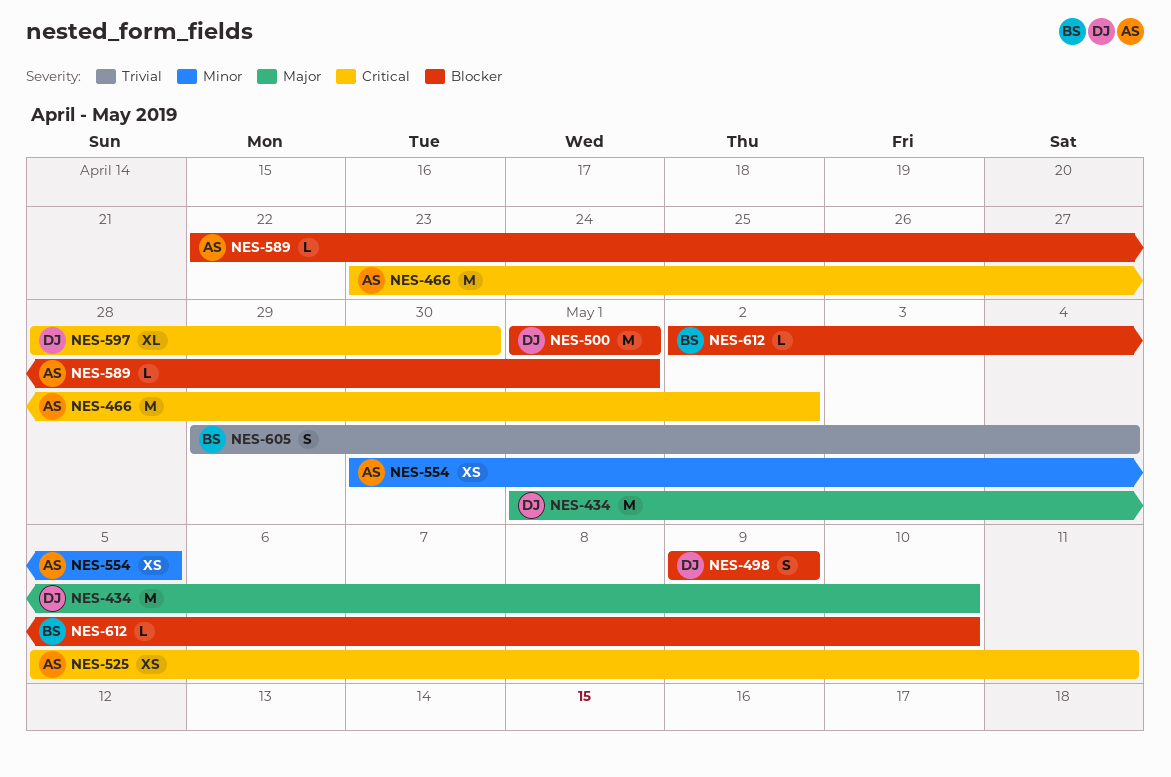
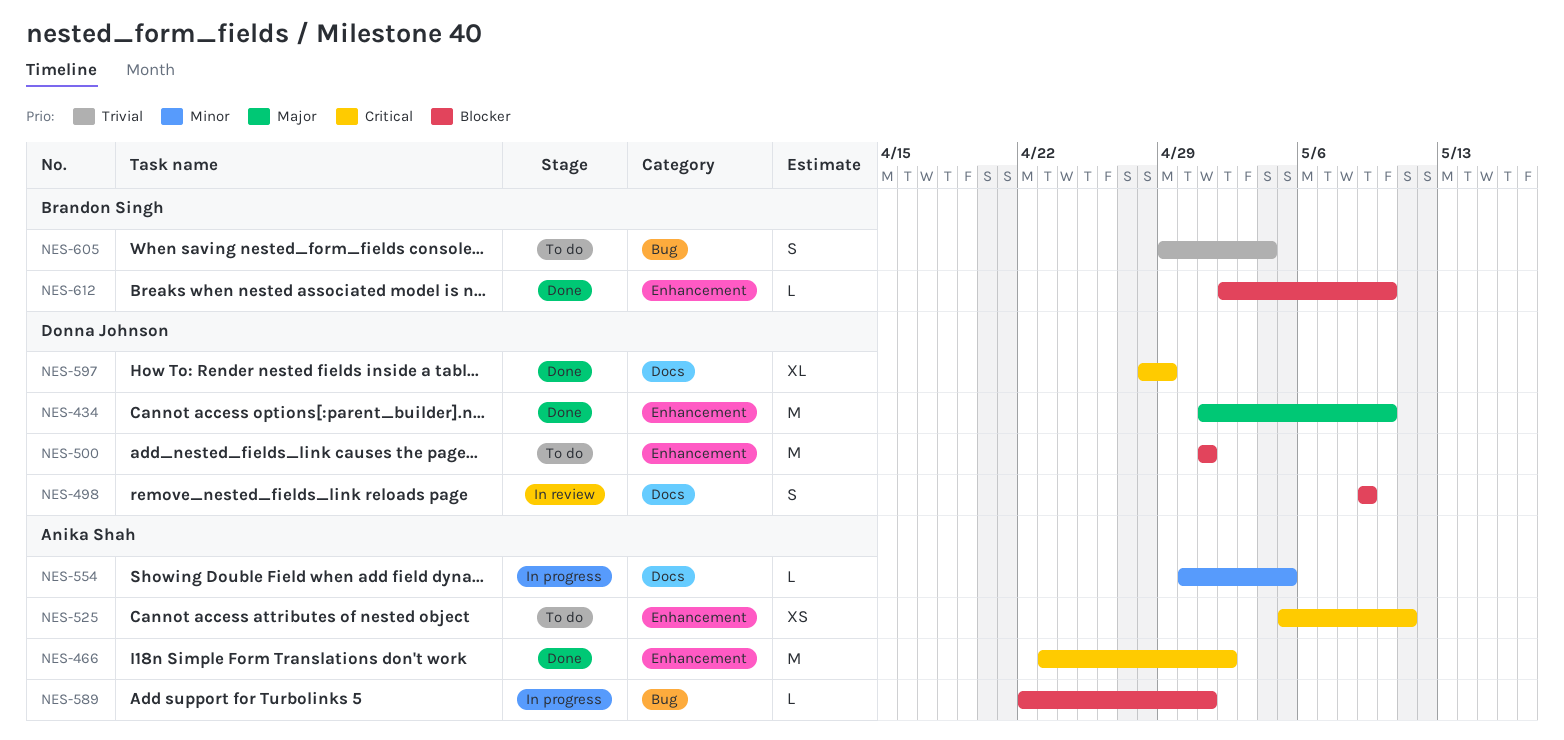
NES-554, estimate: XS -> L
NES-597, due: Apr 30 -> Apr 29

